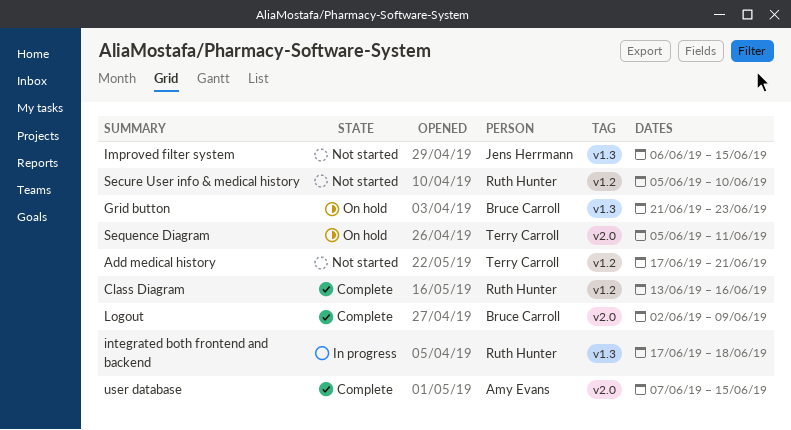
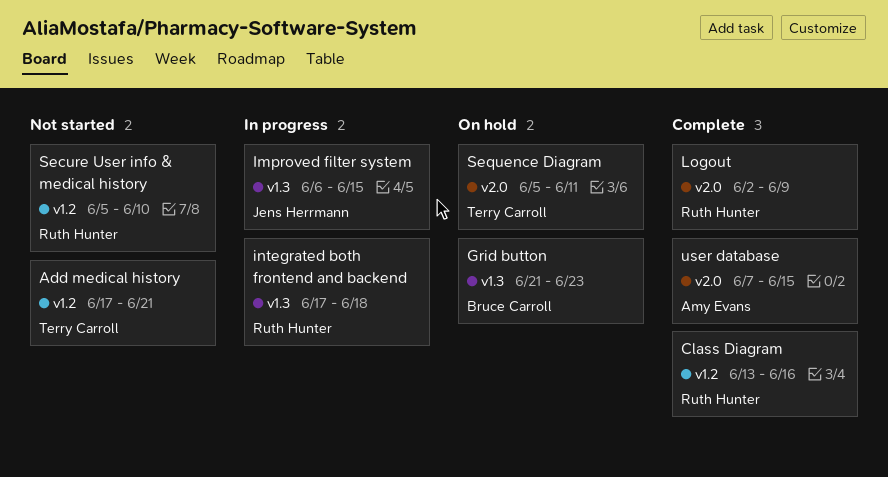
Improved filter system, status: Not started -> In progress
Logout, owner: Bruce Carroll -> Ruth Hunter

